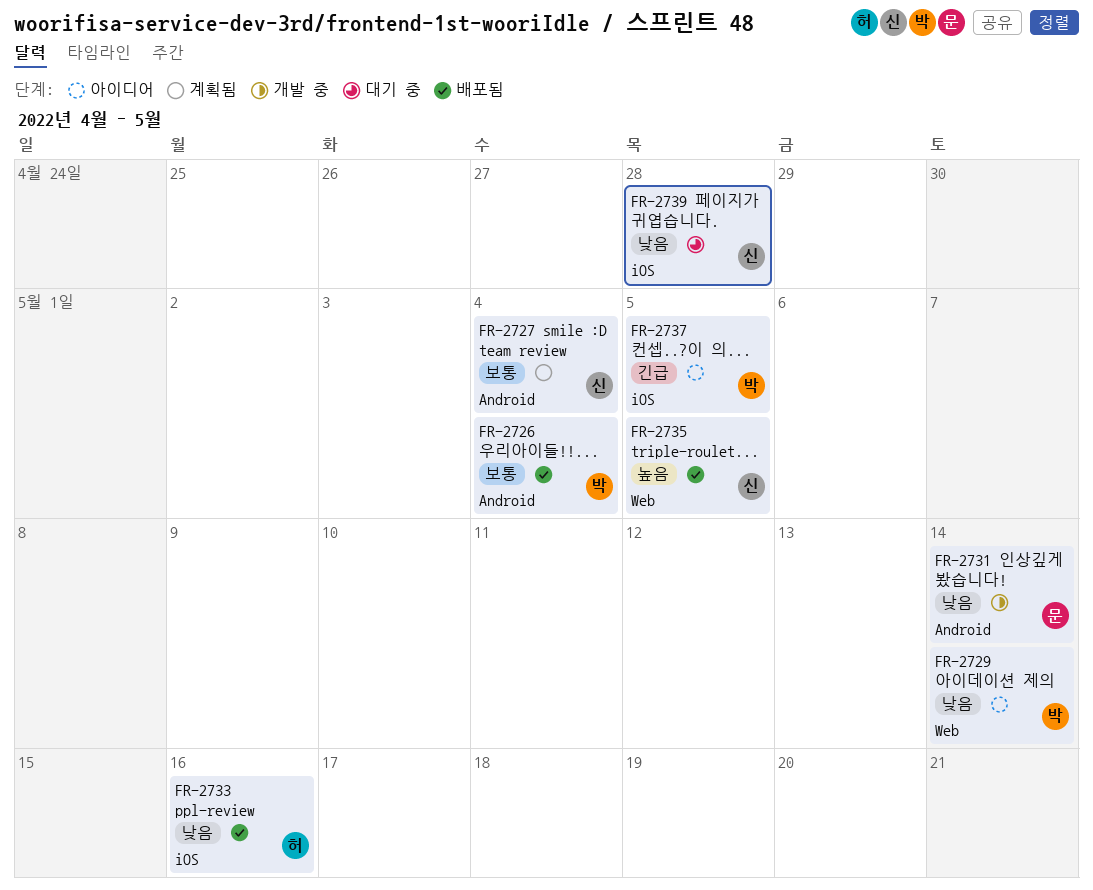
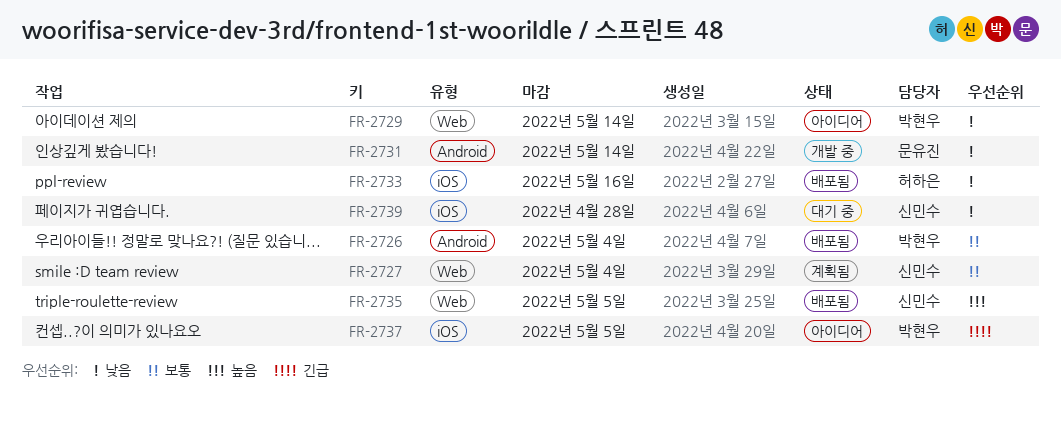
FR-2727, label: Android -> Web

